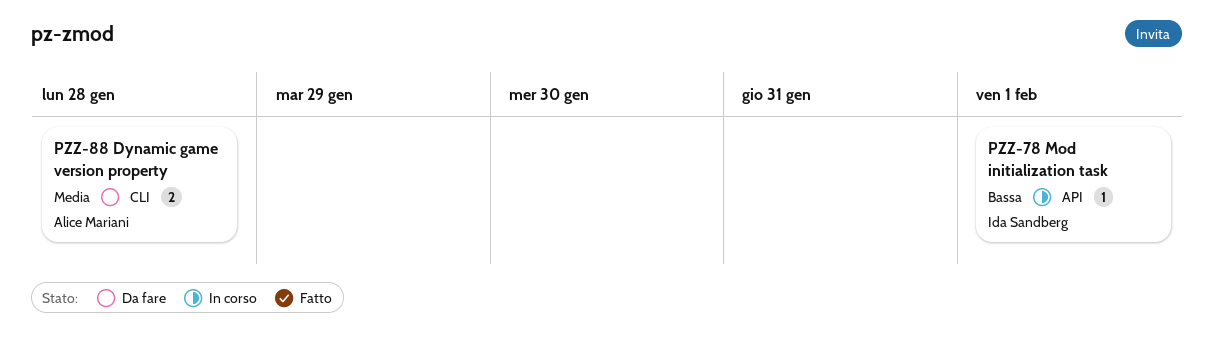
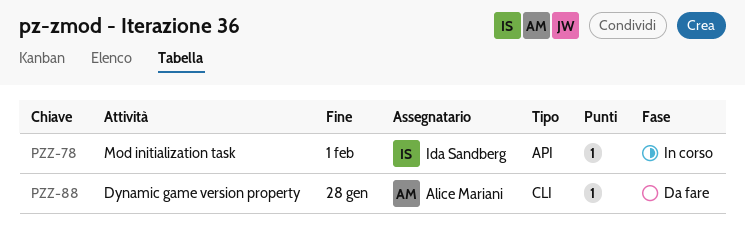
PZZ-88, estimate: 2 -> 1

